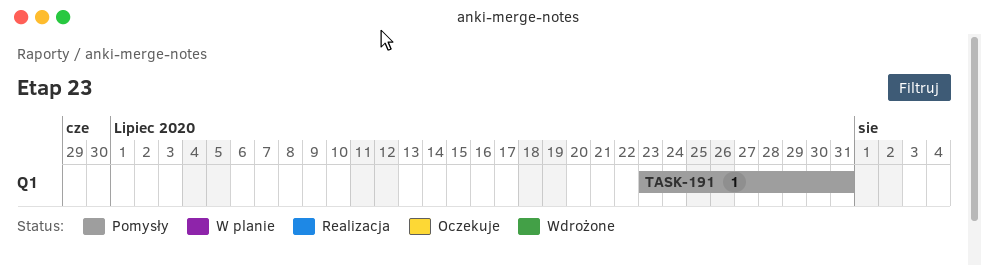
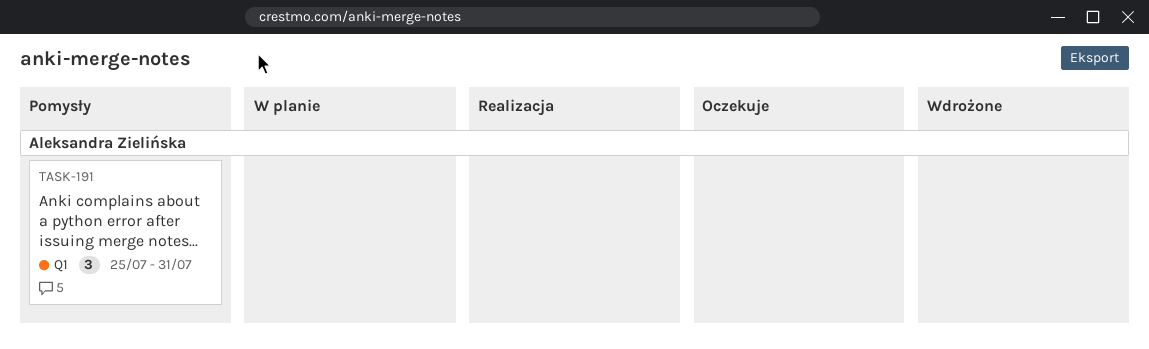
TASK-191, estimate: 1 -> 3
TASK-191, start: Jul 23 -> Jul 25

